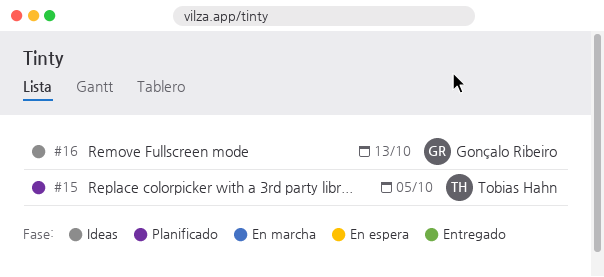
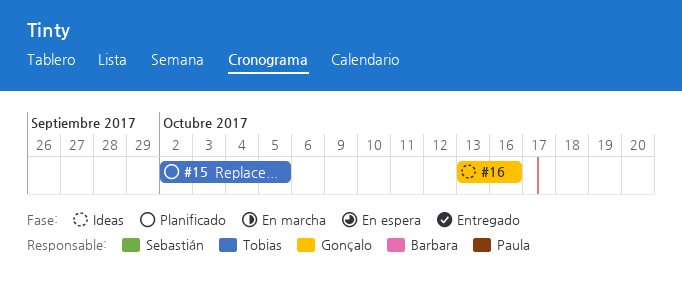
#16, due: Oct 13 -> Oct 16

